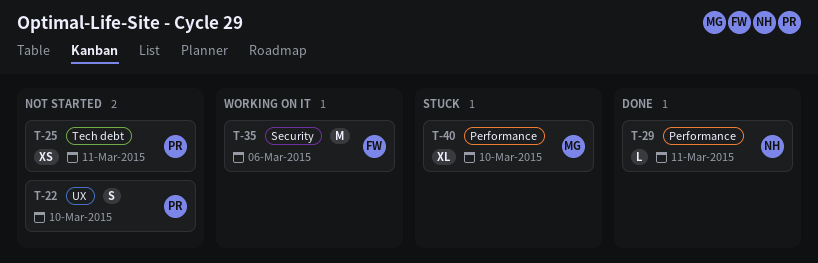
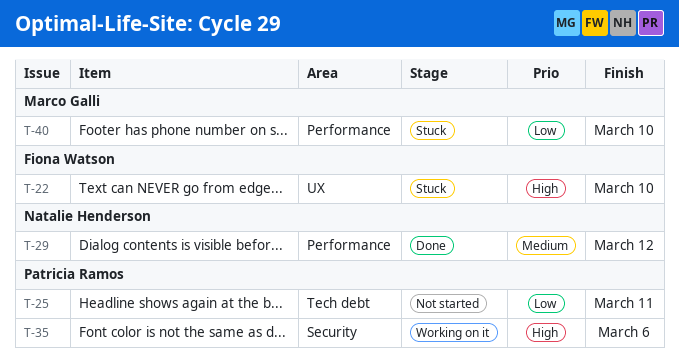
T-22, status: Not started -> Stuck
T-22, owner: Patricia Ramos -> Fiona Watson
T-29, due: Mar 11 -> Mar 12
T-35, owner: Fiona Watson -> Patricia Ramos

